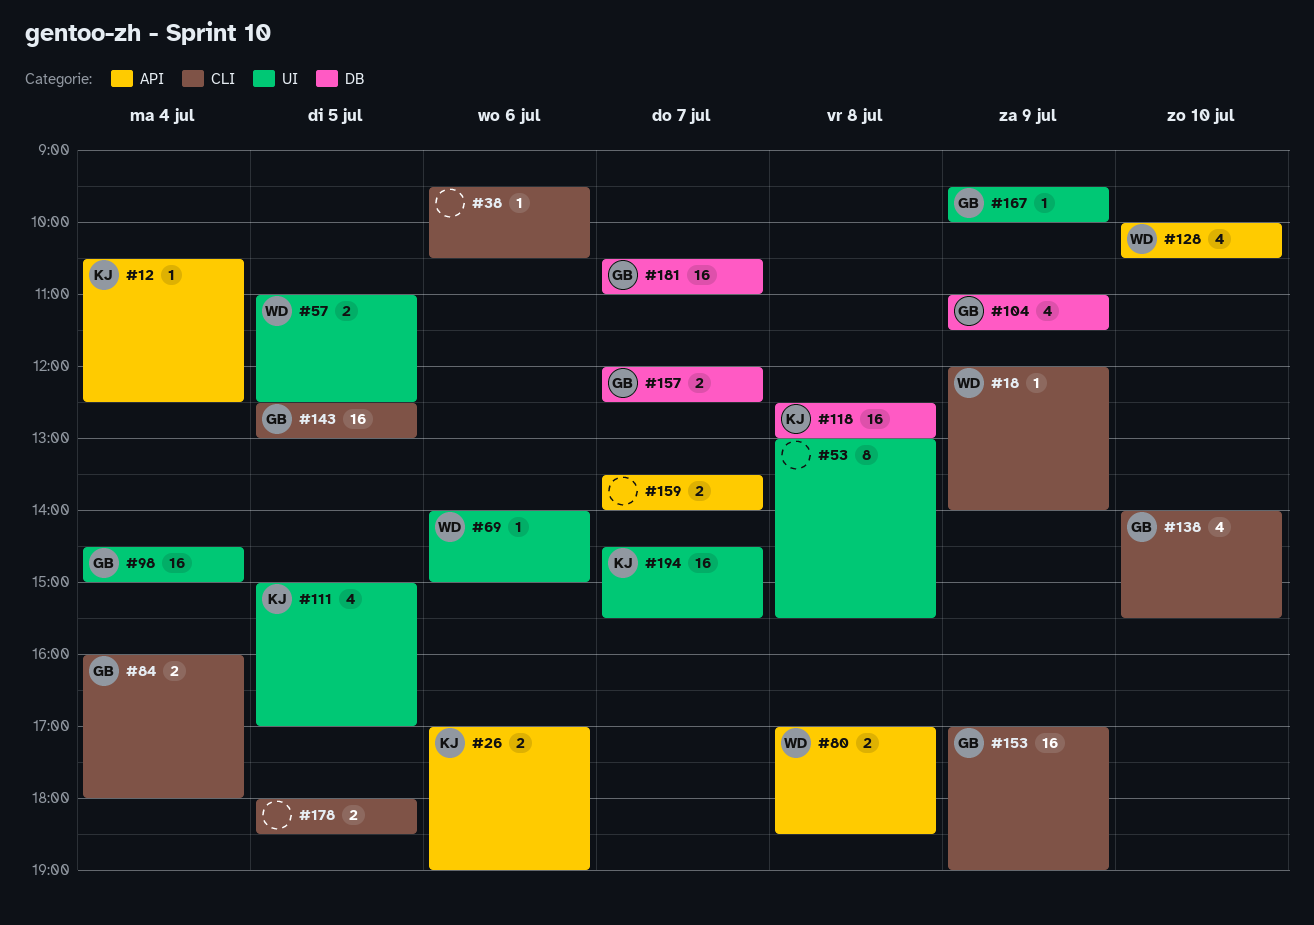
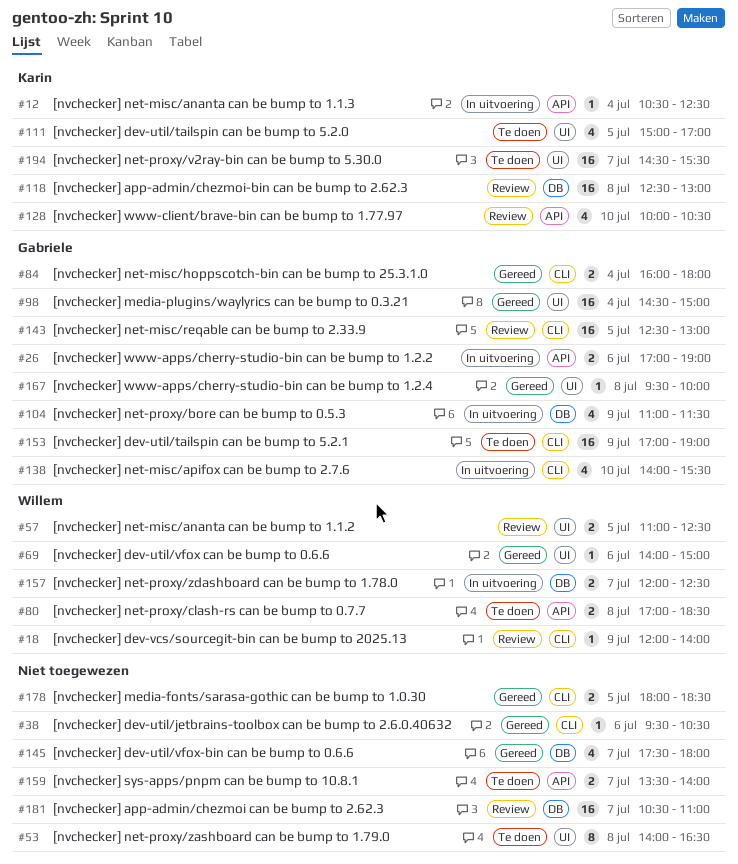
#26, owner: Karin -> Gabriele
#53, begins: 13:00 -> 14:00
#53, ends: 15:30 -> 16:30
#128, owner: Willem -> Karin
#145: none -> present
#157, owner: Gabriele -> Willem
#167, day: Jul 9 -> Jul 8
#181, owner: Gabriele -> none

